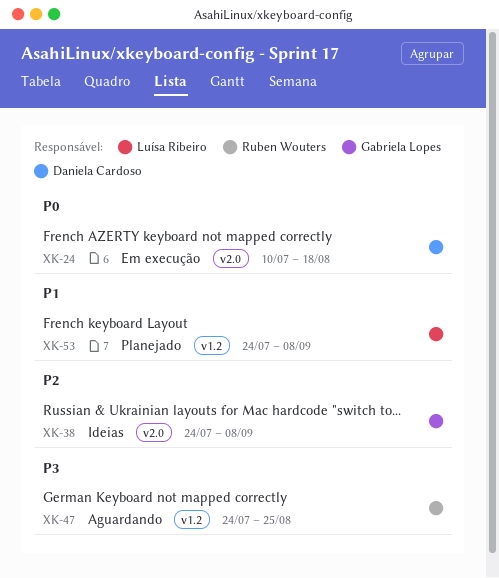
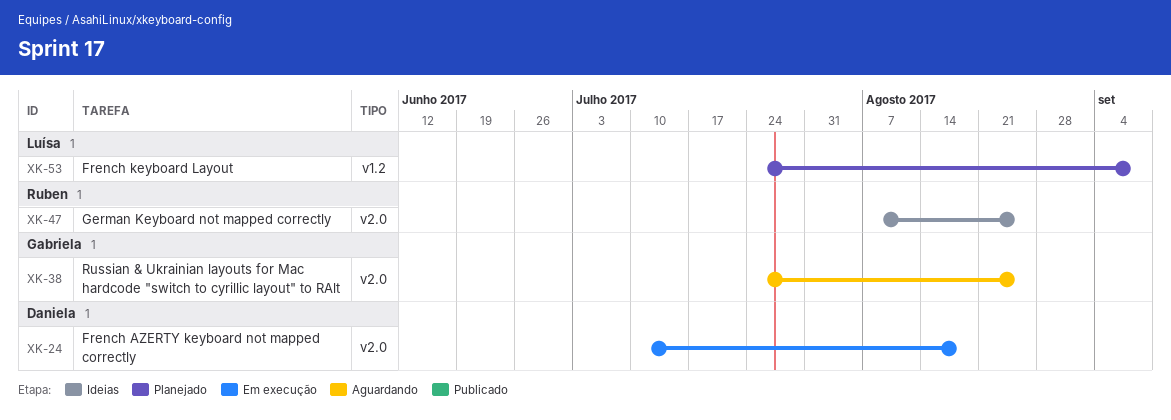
XK-38, status: Ideias -> Aguardando
XK-38, due: Sep 8 -> Aug 25
XK-47, status: Aguardando -> Ideias
XK-47, label: v1.2 -> v2.0
XK-47, start: Jul 24 -> Aug 7

